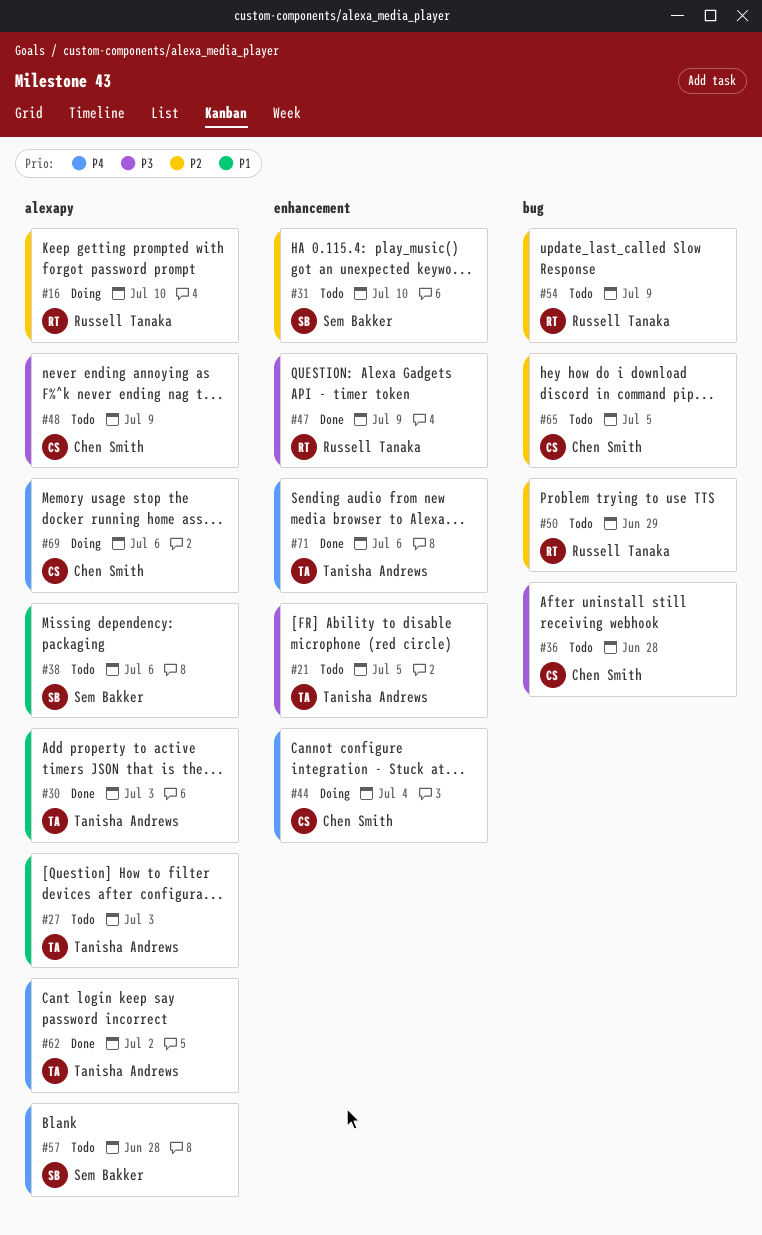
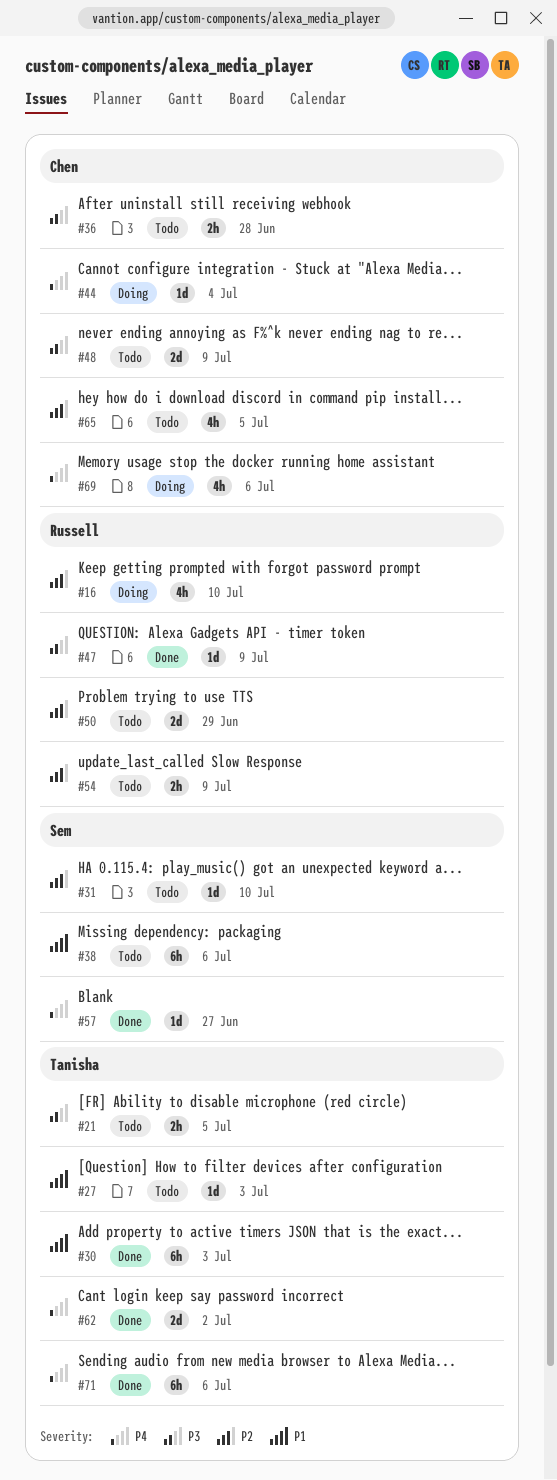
#57, status: Todo -> Done
#57, due: Jun 28 -> Jun 27

